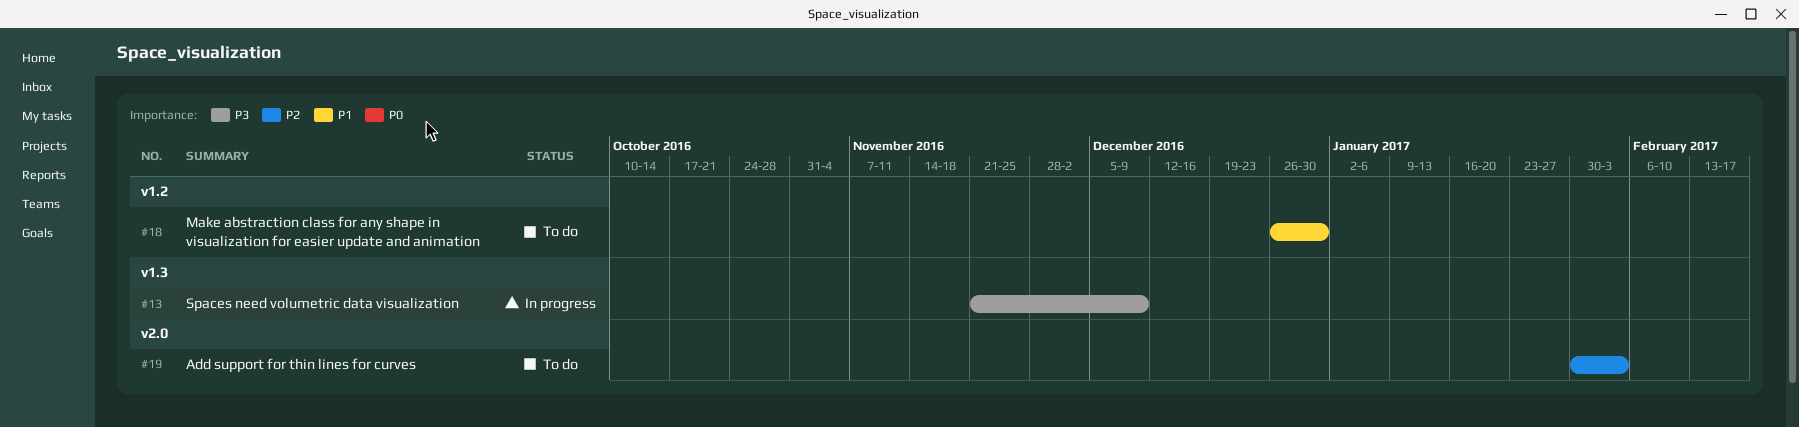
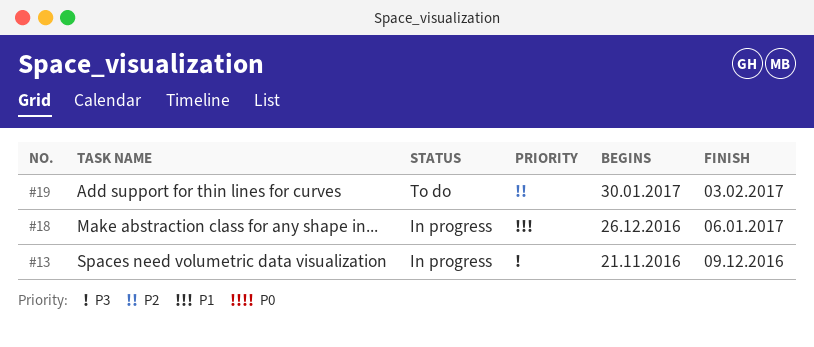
#18, status: To do -> In progress
#18, due: Dec 30 -> Jan 6

